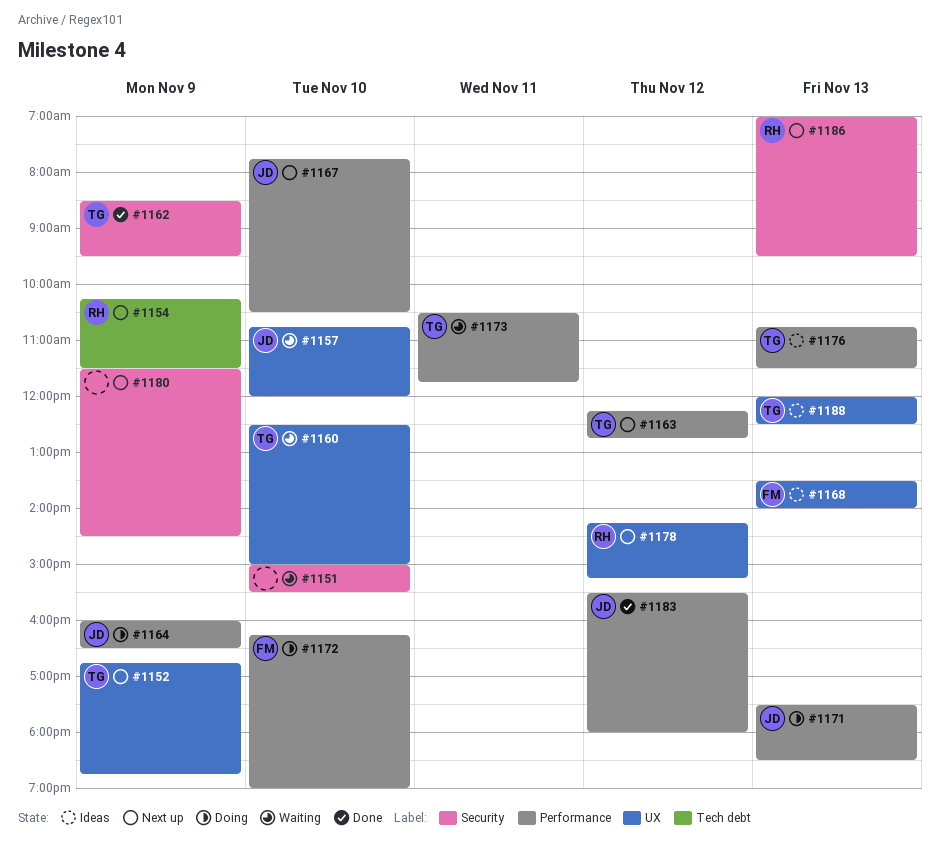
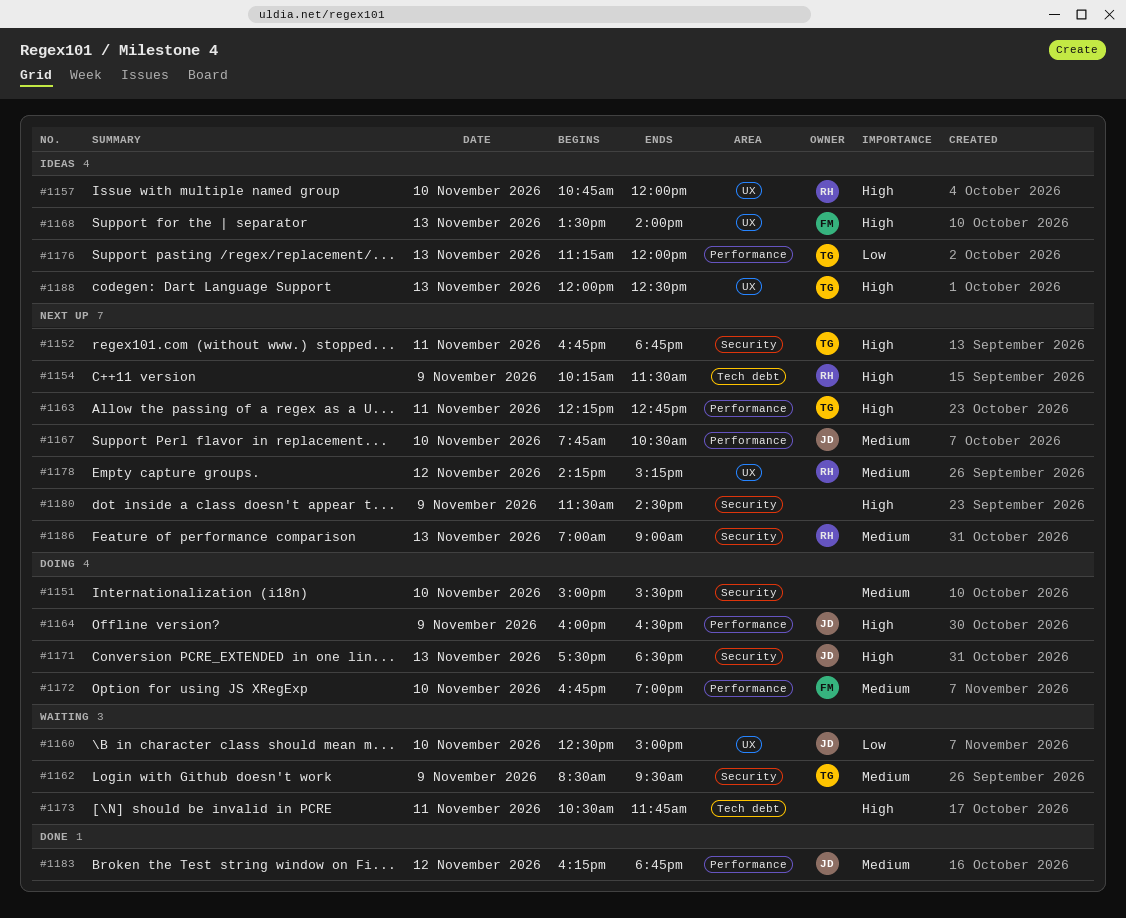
#1151, status: Waiting -> Doing
#1152, label: UX -> Security
#1152, day: Nov 9 -> Nov 11
#1157, status: Waiting -> Ideas
#1157, owner: JD -> RH
#1160, owner: TG -> JD
#1162, status: Done -> Waiting
#1163, day: Nov 12 -> Nov 11
#1171, label: Performance -> Security
#1172, begins: 16:15 -> 16:45
#1173, owner: TG -> none
#1173, label: Performance -> Tech debt
#1176, begins: 10:45 -> 11:15
#1176, ends: 11:30 -> 12:00
#1183, begins: 15:30 -> 16:15
#1183, ends: 18:00 -> 18:45
#1186, ends: 09:30 -> 09:00

